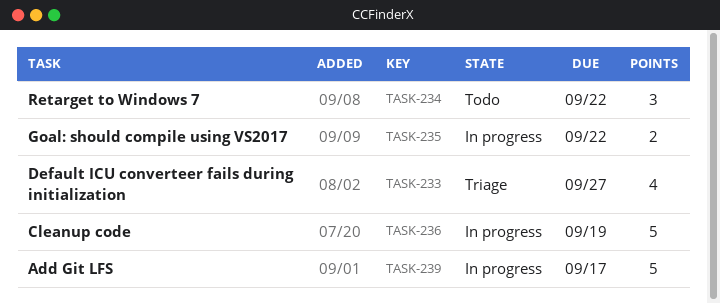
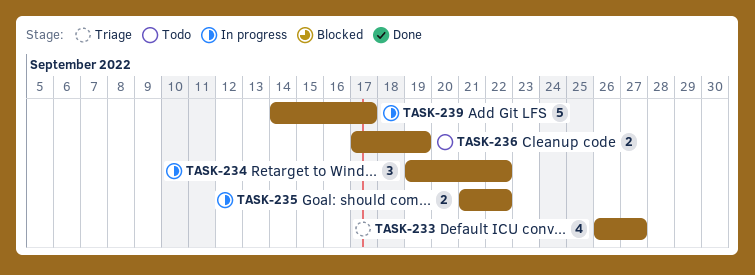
TASK-234, status: Todo -> In progress
TASK-236, status: In progress -> Todo
TASK-236, estimate: 5 -> 2

